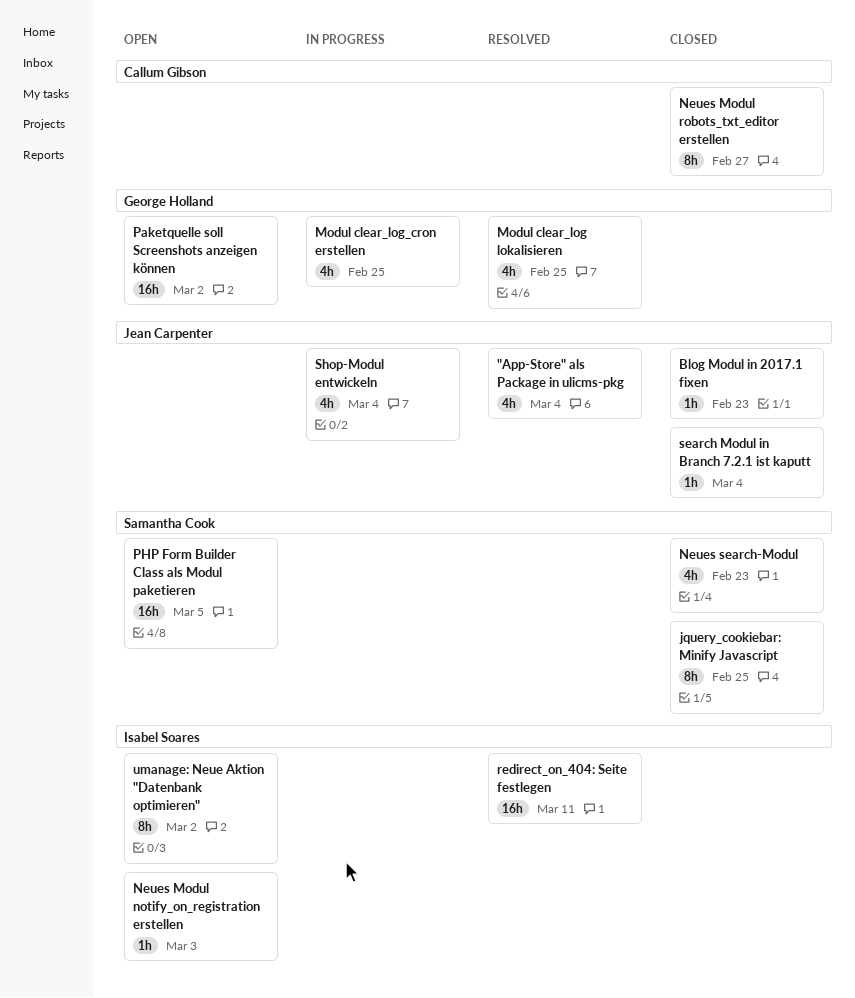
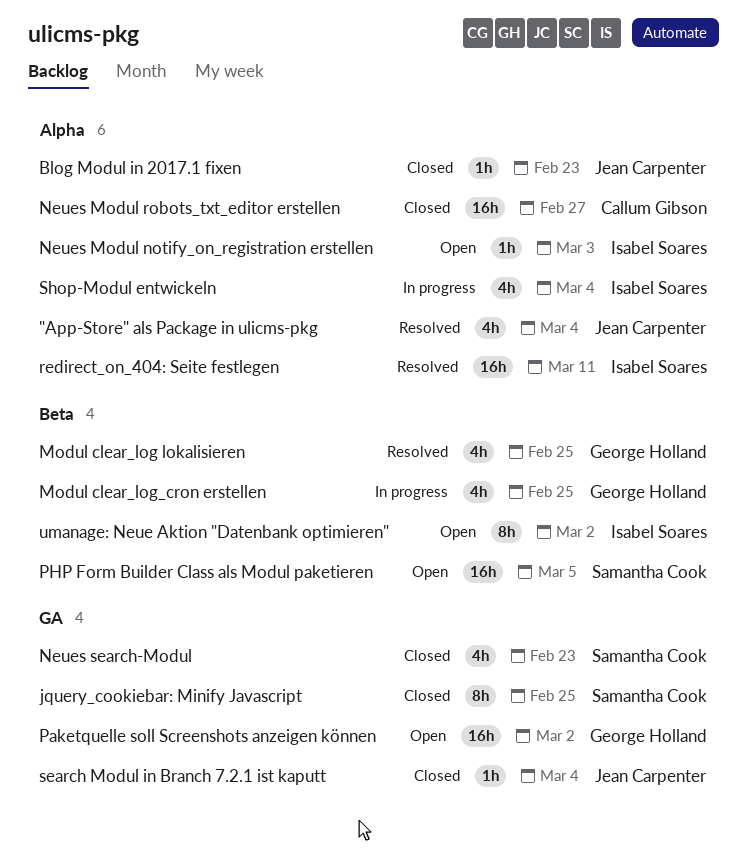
Neues Modul robots_txt_editor erstellen, estimate: 8h -> 16h
Shop-Modul entwickeln, owner: Jean Carpenter -> Isabel Soares

